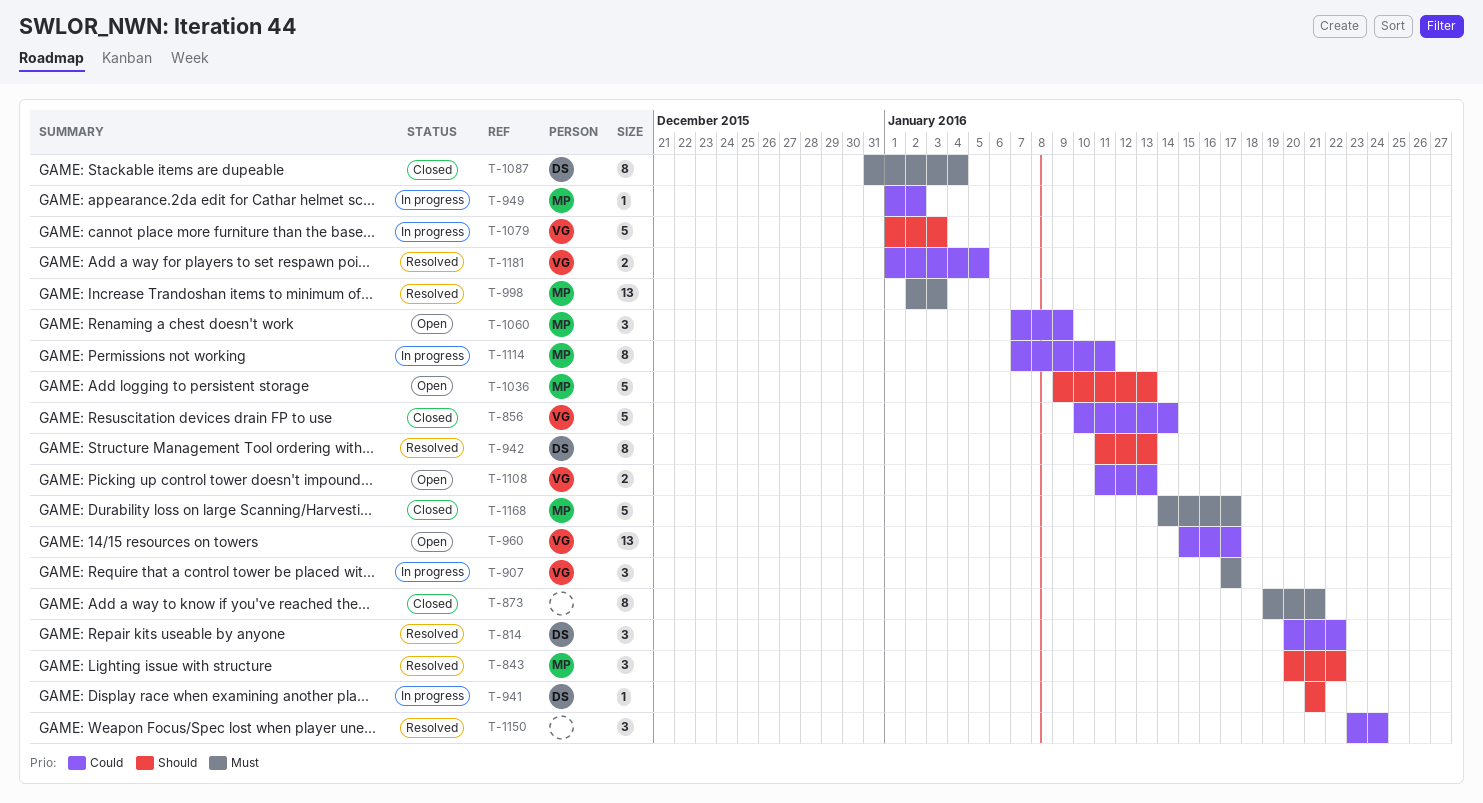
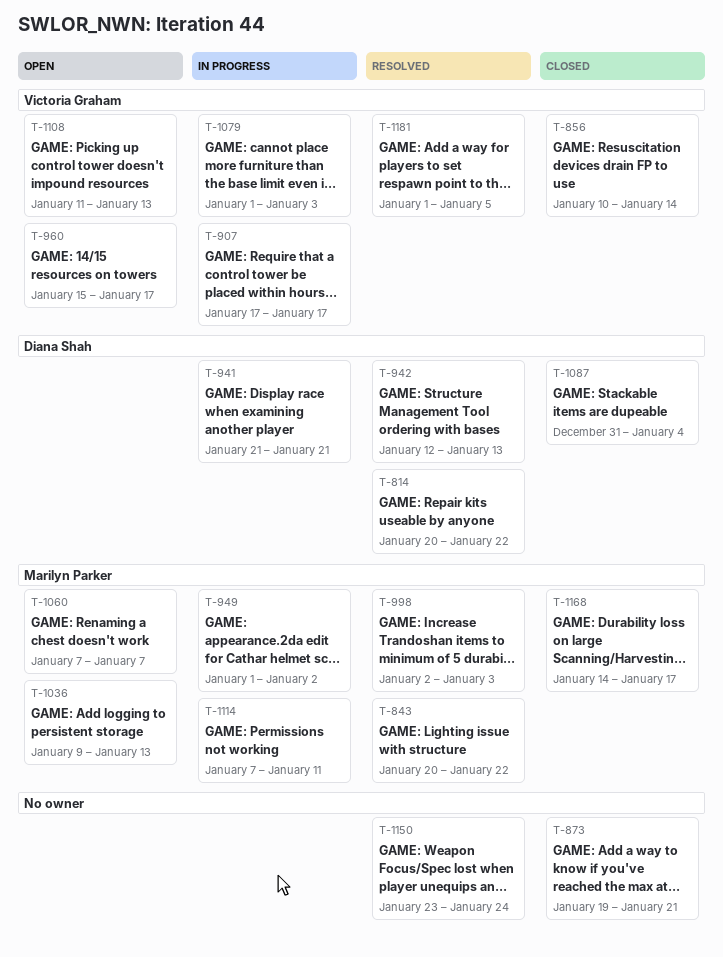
T-942, start: Jan 11 -> Jan 12
T-1060, due: Jan 9 -> Jan 7

